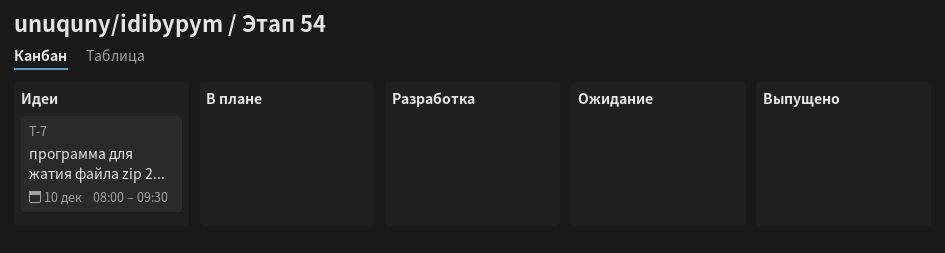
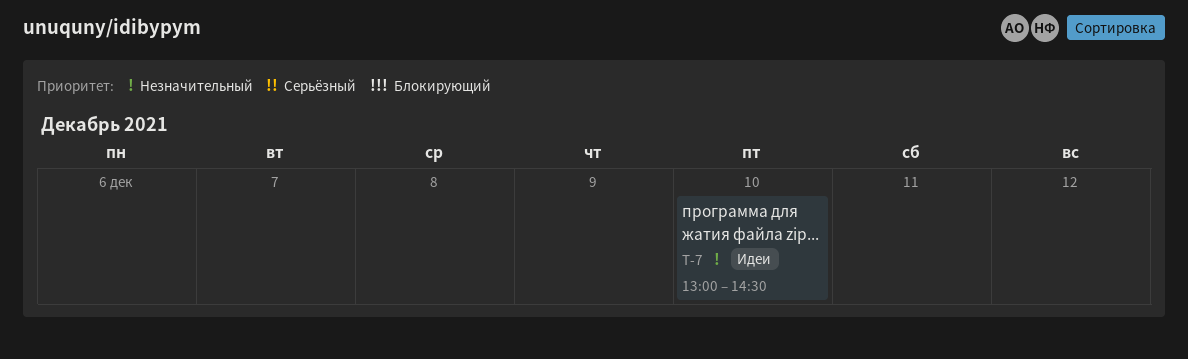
T-7, begins: 08:00 -> 13:00
T-7, ends: 09:30 -> 14:30

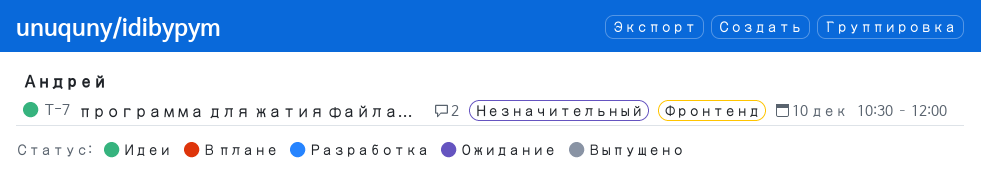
T-7, begins: 13:00 -> 10:30
T-7, ends: 14:30 -> 12:00

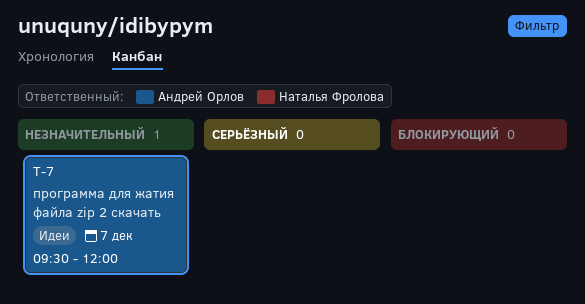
T-7, day: Dec 10 -> Dec 7
T-7, begins: 10:30 -> 09:30

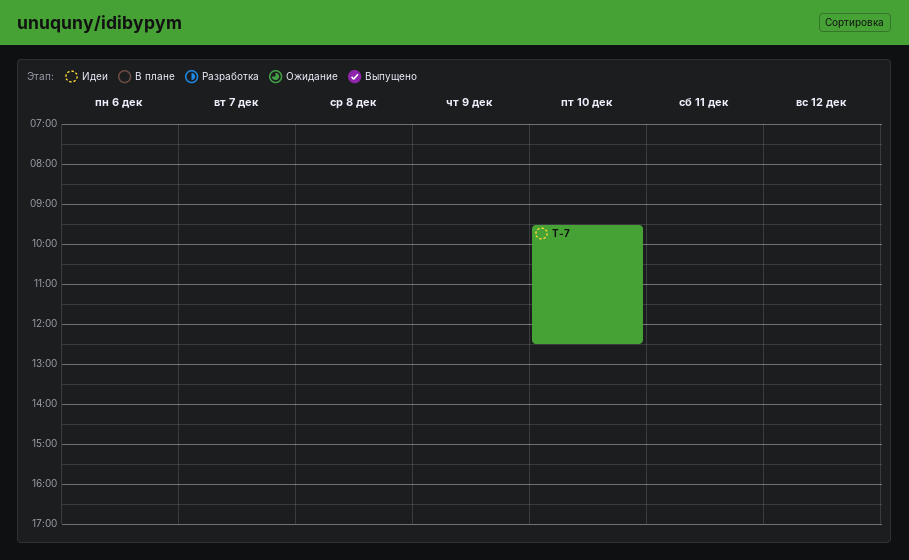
T-7, day: Dec 7 -> Dec 10
T-7, ends: 12:00 -> 12:30

